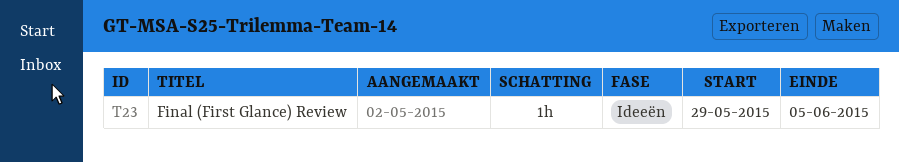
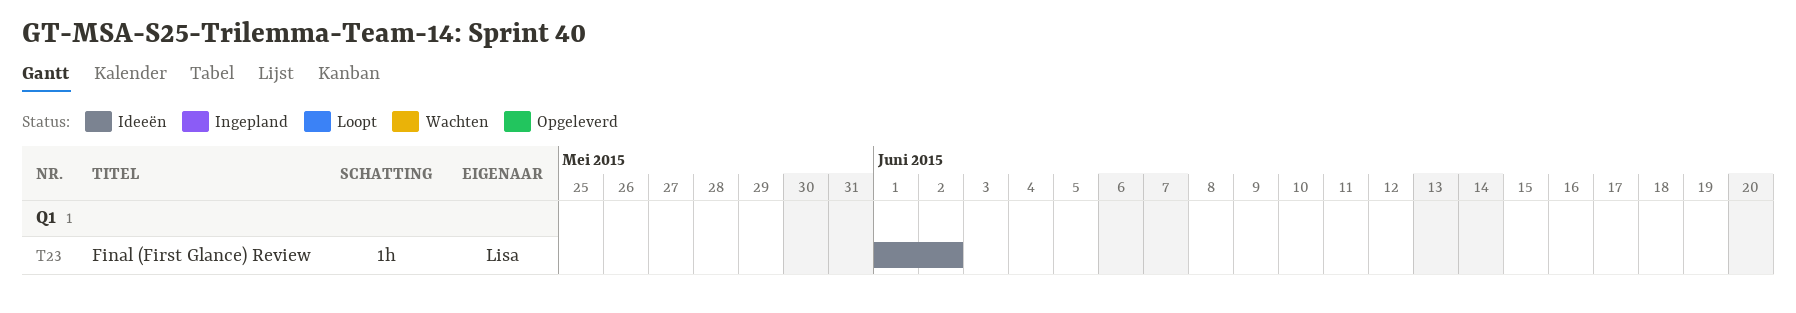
T23, start: May 29 -> Jun 1
T23, due: Jun 5 -> Jun 2

